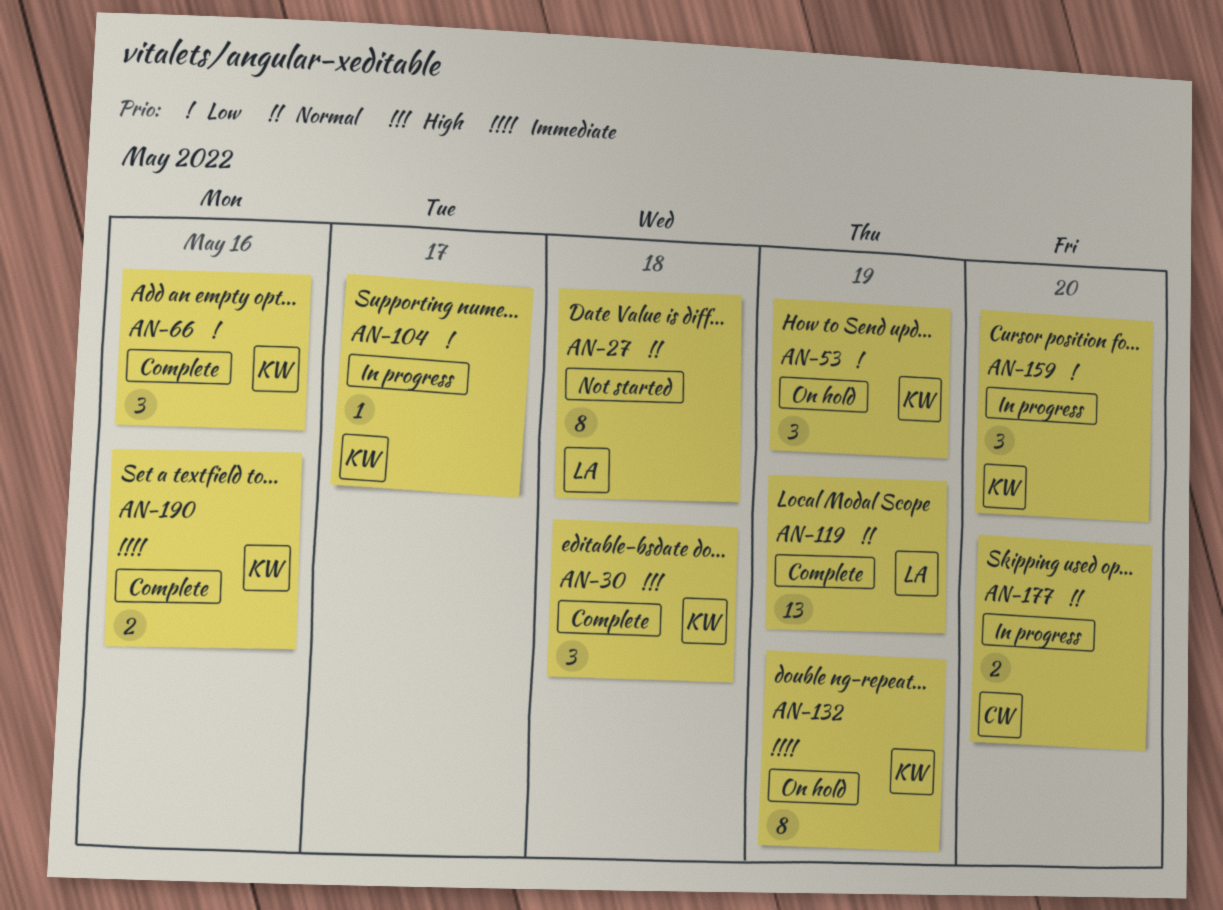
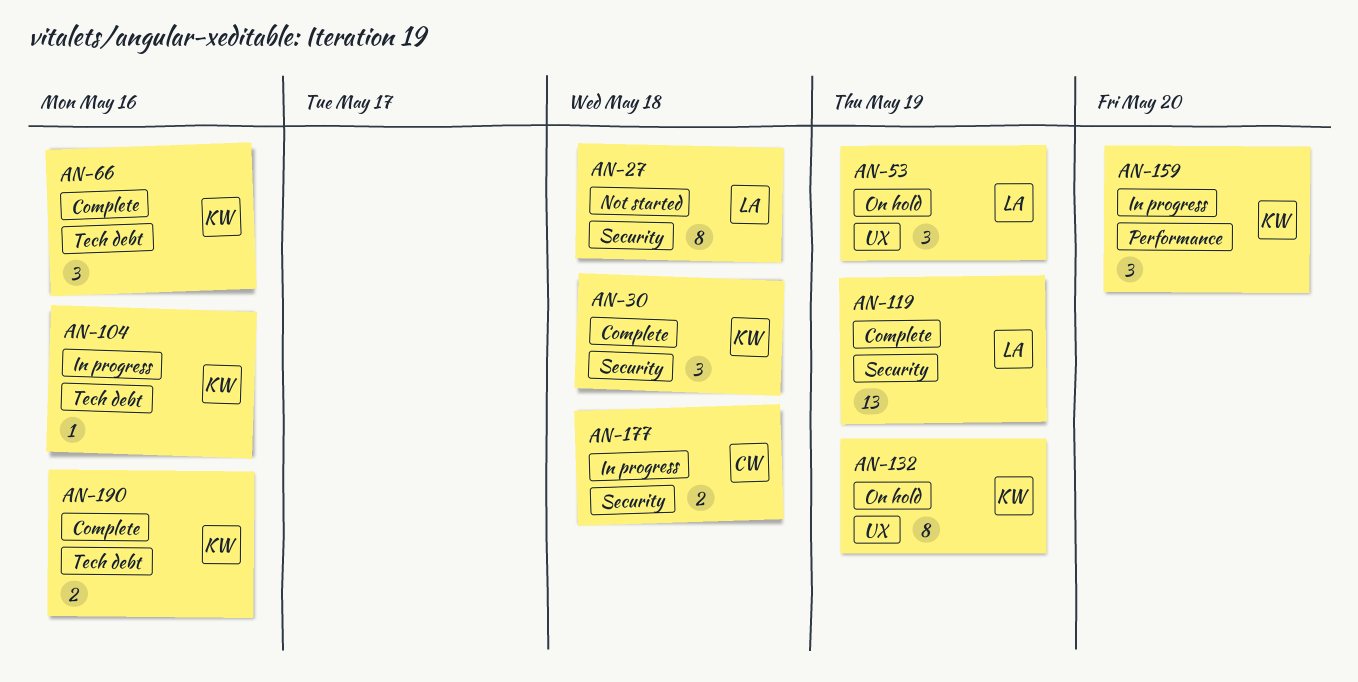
AN-53, owner: KW -> LA
AN-104, due: May 17 -> May 16
AN-177, due: May 20 -> May 18

